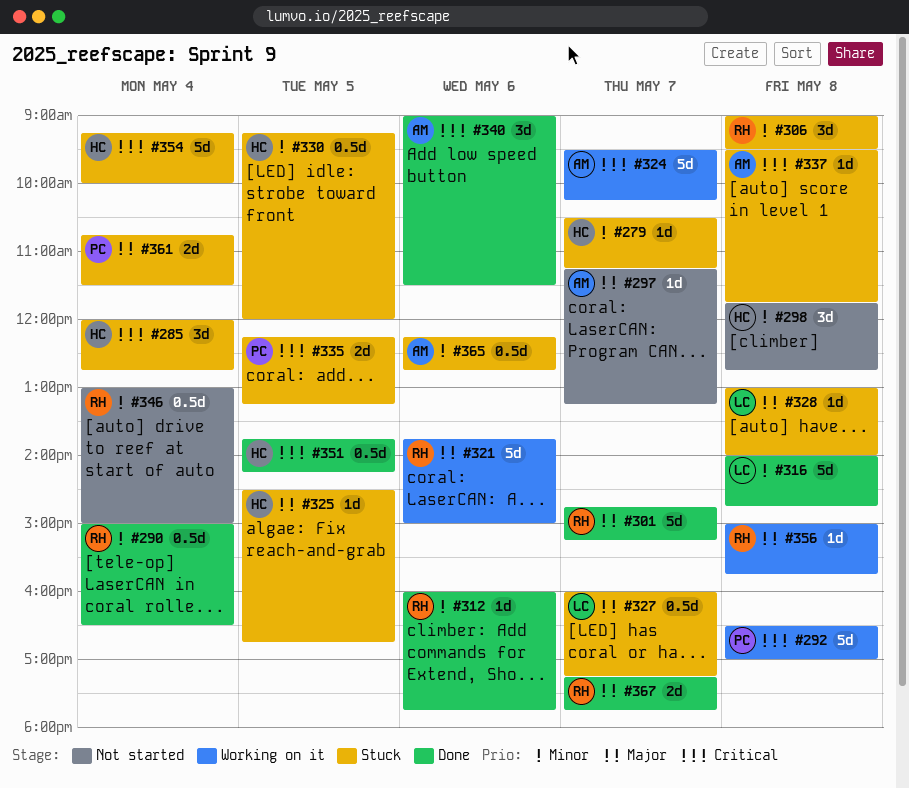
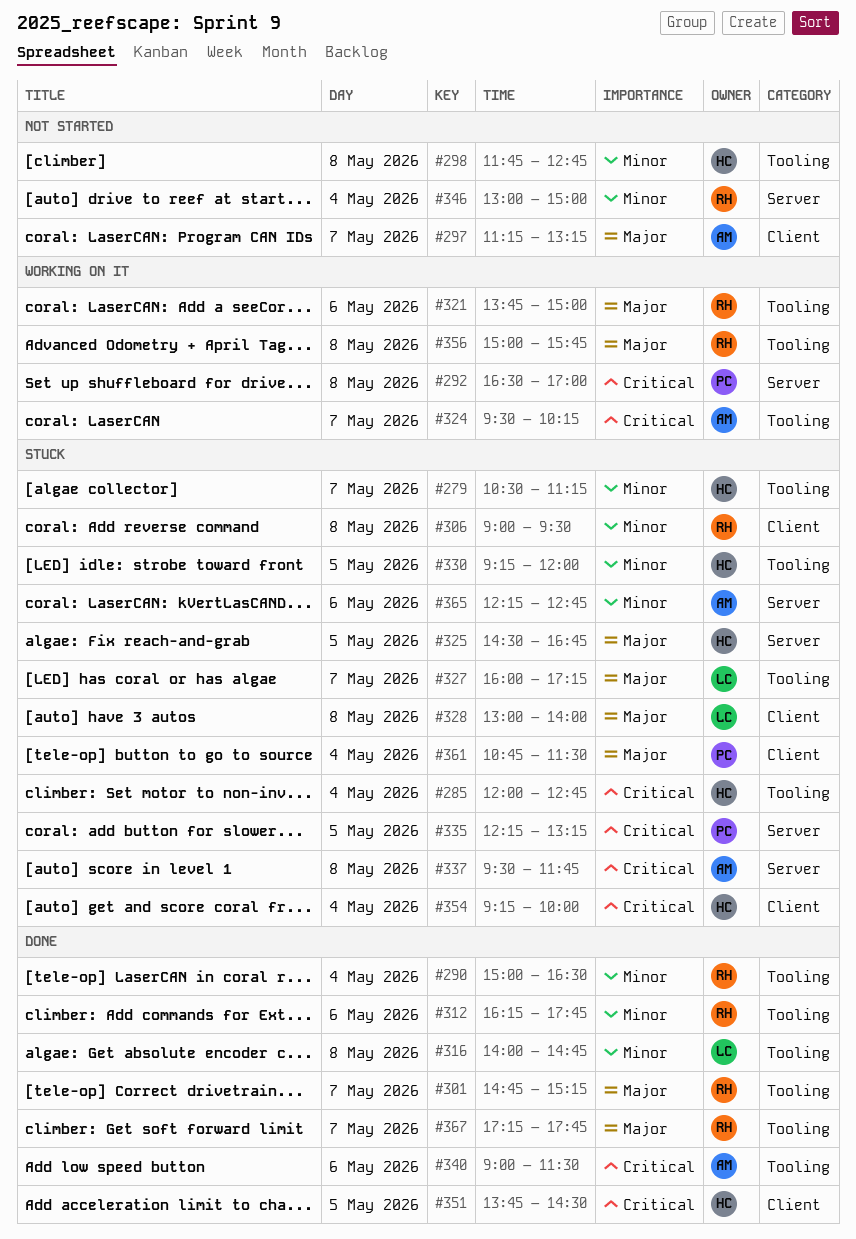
#312, begins: 16:00 -> 16:15
#351, ends: 14:15 -> 14:30

